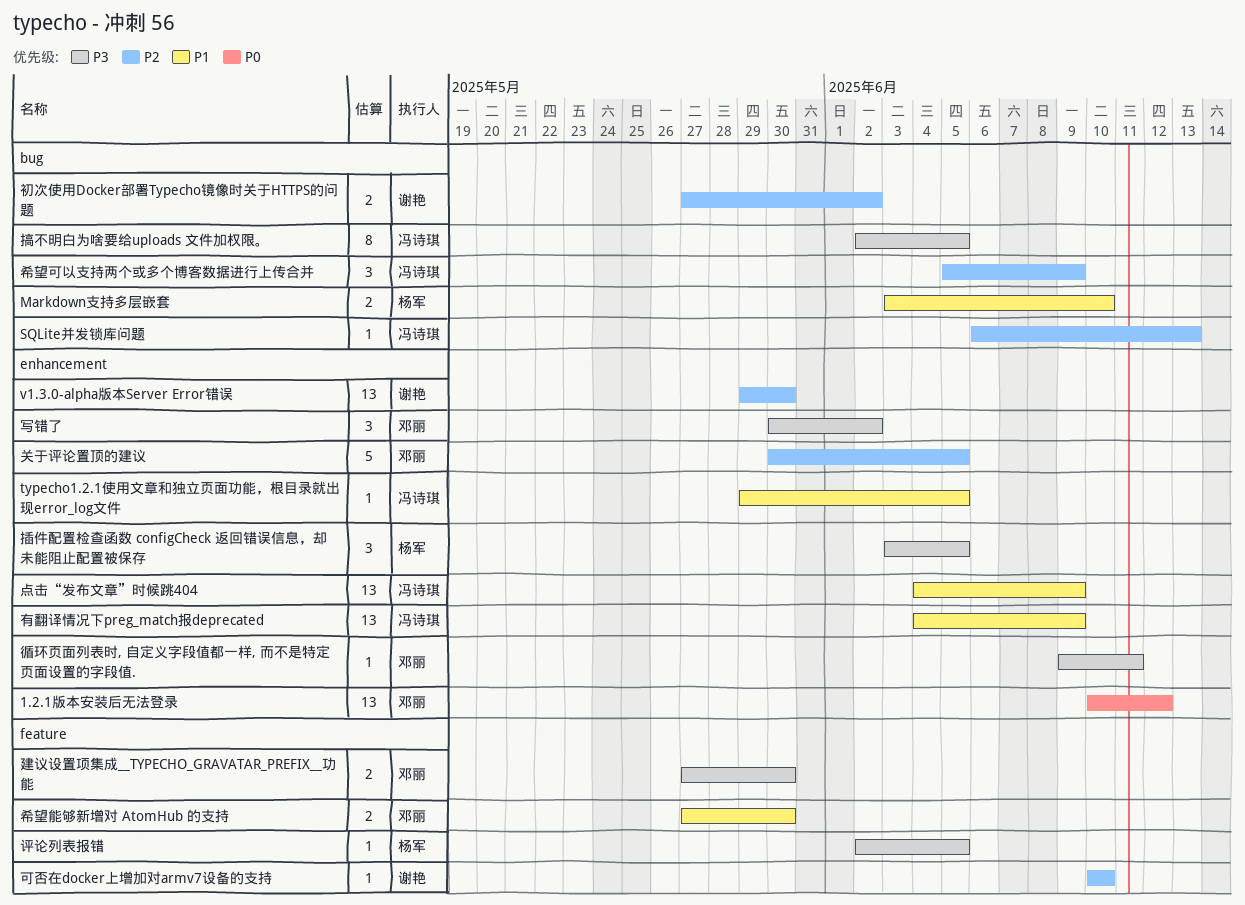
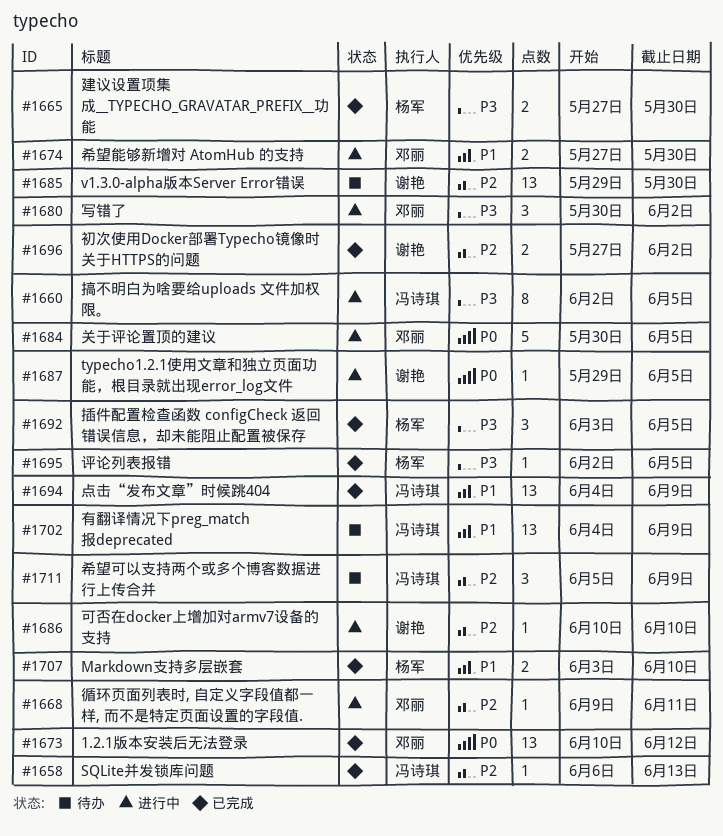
typecho1.2.1使用文章和独立页面功能，根目录就出现error_log文件, owner: 冯诗琪 -> 谢艳
typecho1.2.1使用文章和独立页面功能，根目录就出现error_log文件, priority: P1 -> P0
关于评论置顶的建议, priority: P2 -> P0
建议设置项集成__TYPECHO_GRAVATAR_PREFIX__功能, owner: 邓丽 -> 杨军
循环页面列表时, 自定义字段值都一样, 而不是特定页面设置的字段值., priority: P3 -> P2

